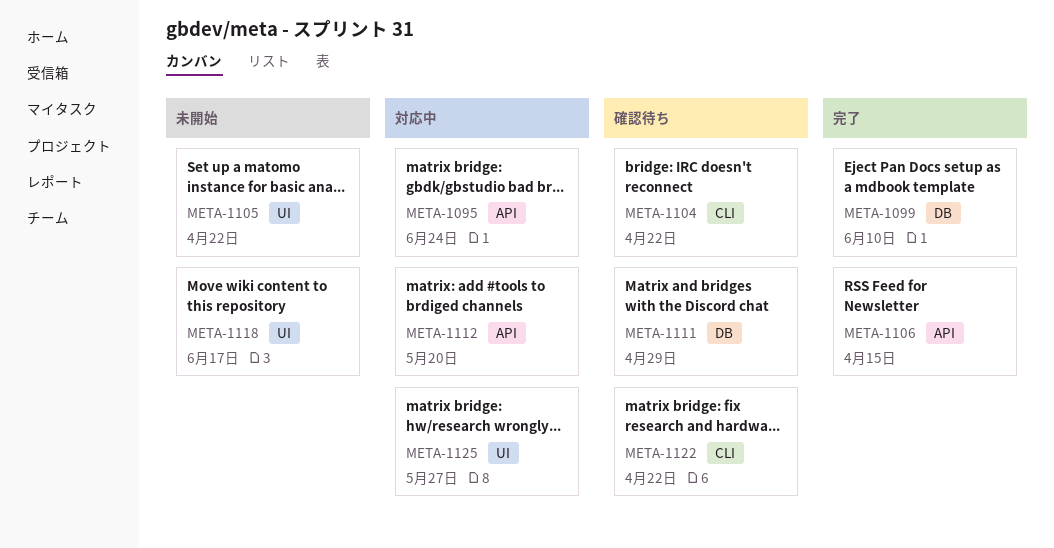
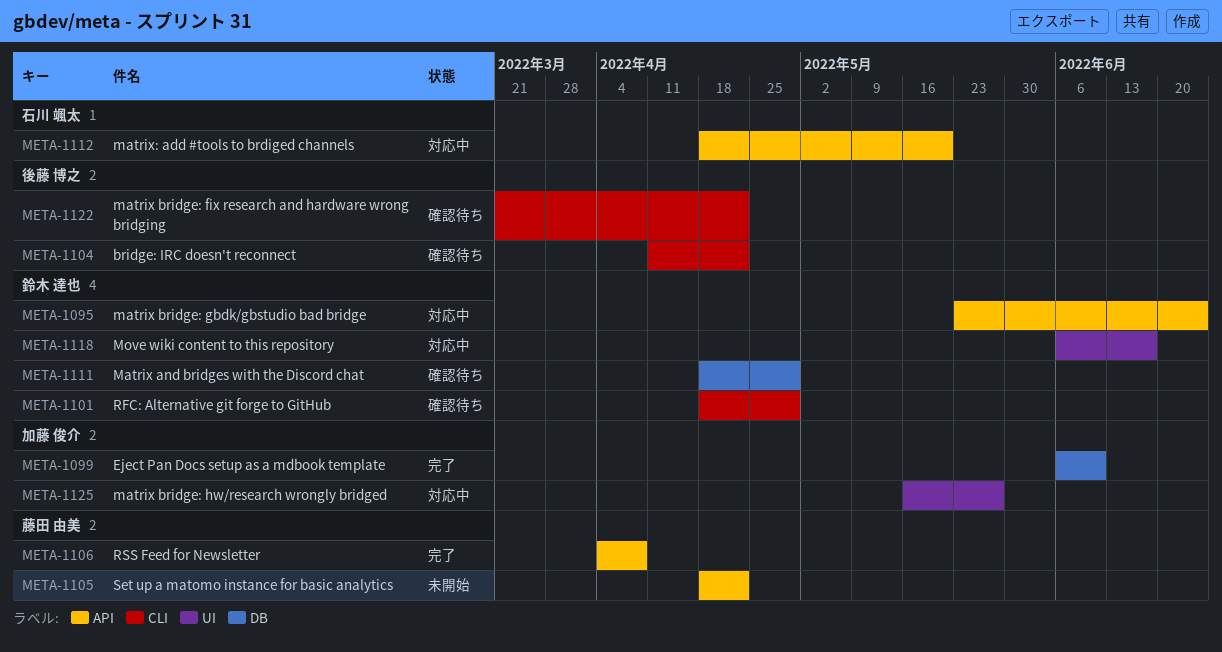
META-1101: none -> present
META-1105, label: UI -> API
META-1106, due: Apr 15 -> Apr 8
META-1118, status: 未開始 -> 対応中

